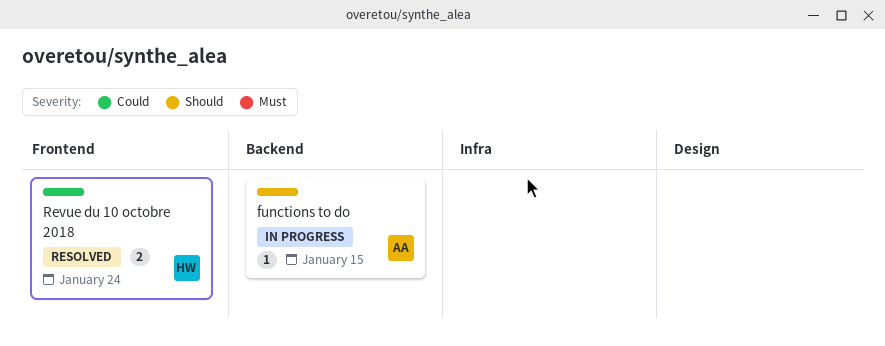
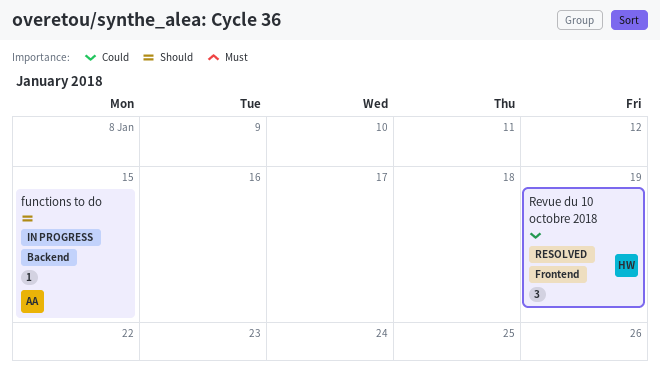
Revue du 10 octobre 2018, estimate: 2 -> 3
Revue du 10 octobre 2018, due: Jan 24 -> Jan 19

